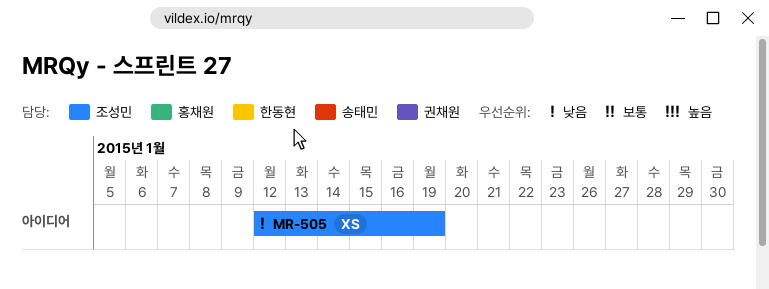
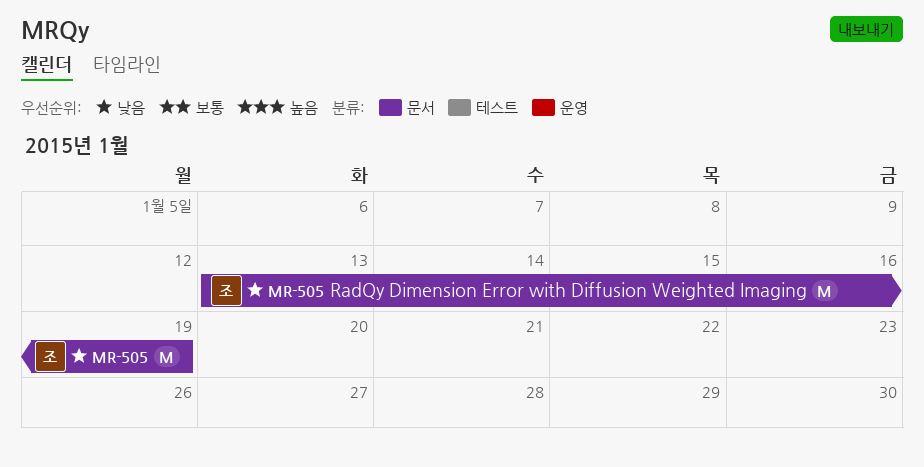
MR-505, estimate: XS -> M
MR-505, start: Jan 12 -> Jan 13

